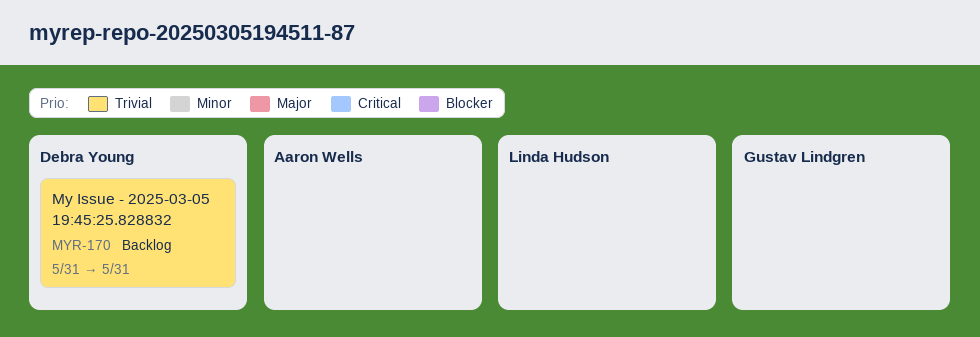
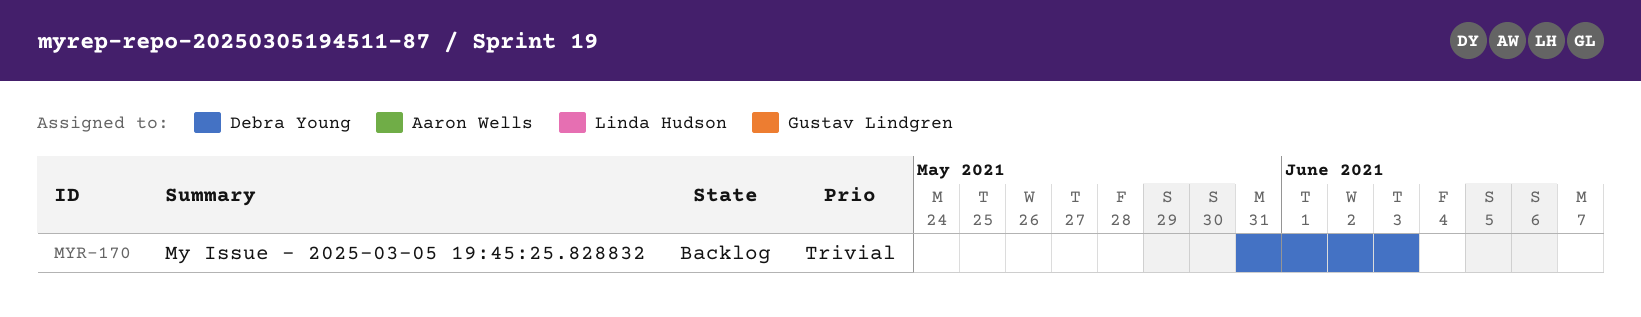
MYR-170, due: May 31 -> Jun 3

